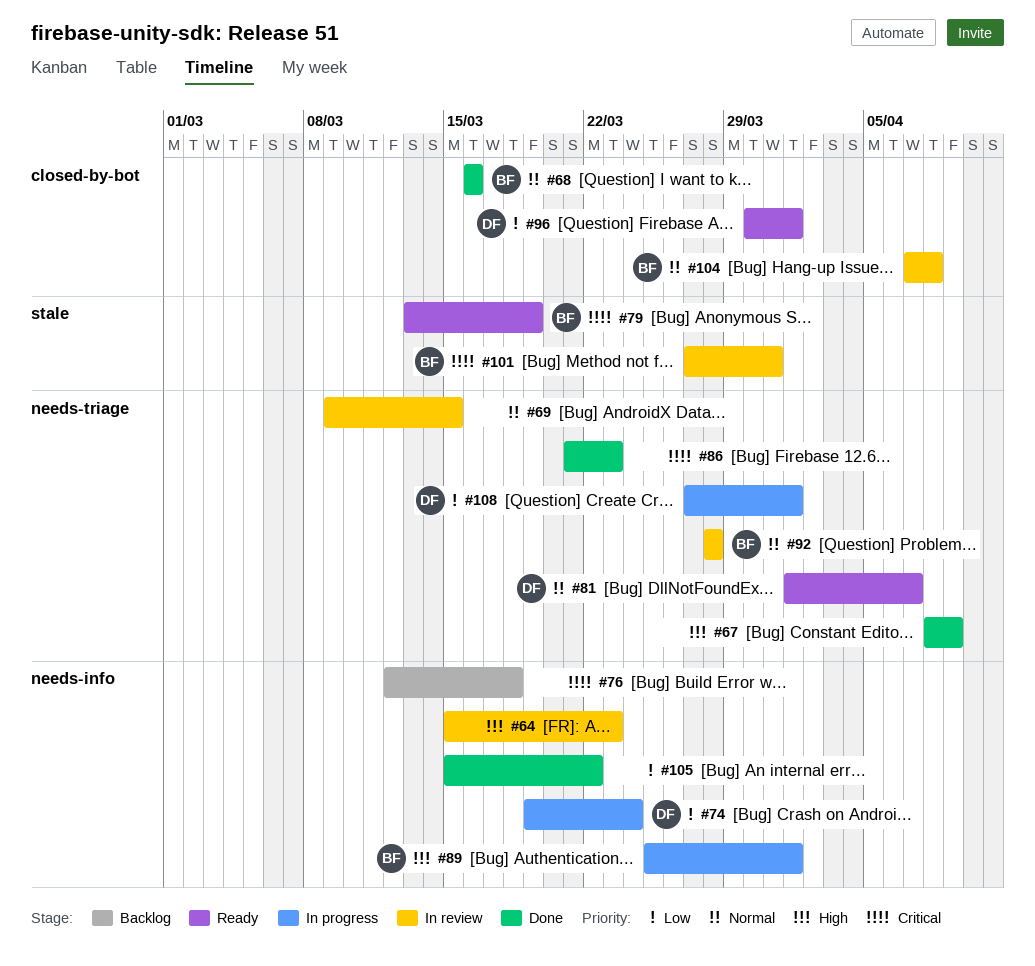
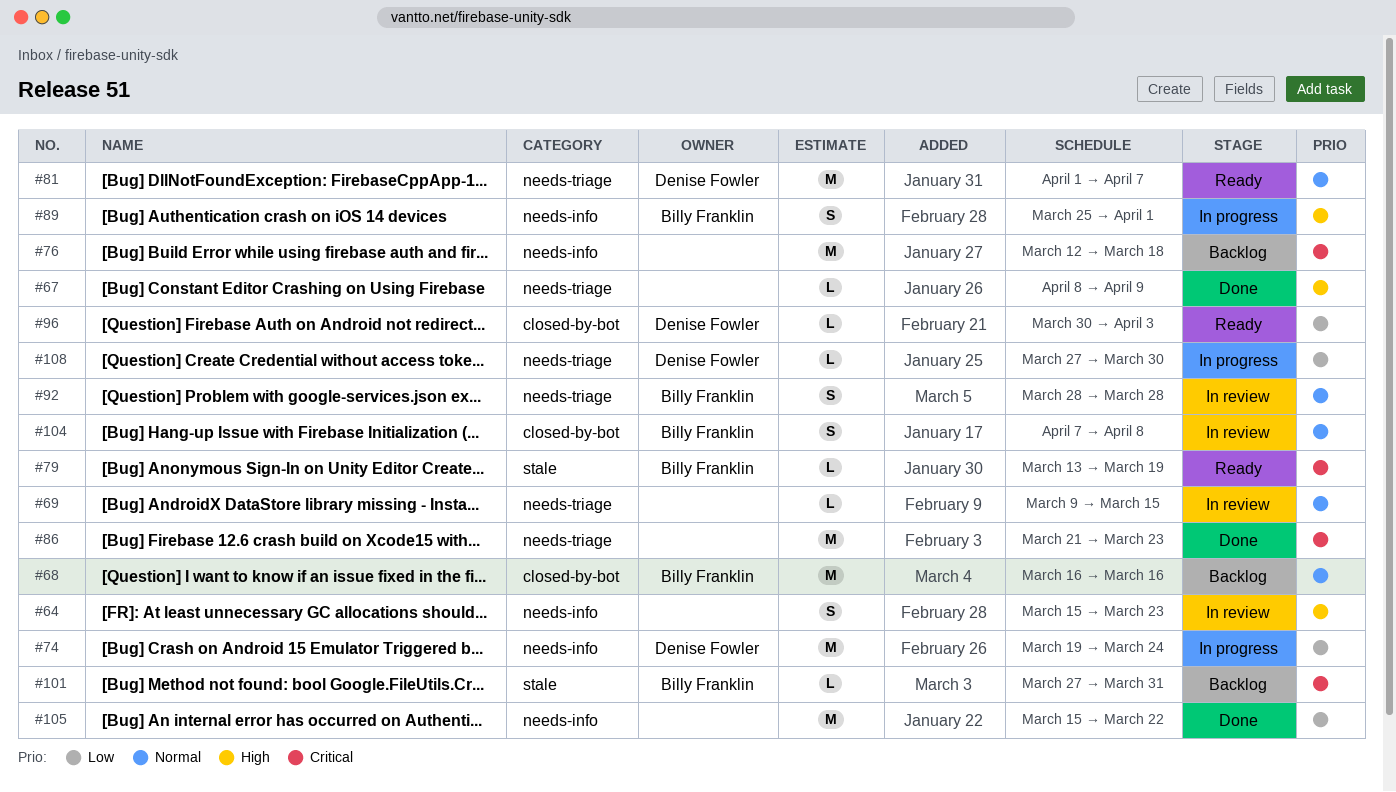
#68, status: Done -> Backlog
#96, due: Apr 1 -> Apr 3
#101, status: In review -> Backlog
#108, due: Apr 1 -> Mar 30

